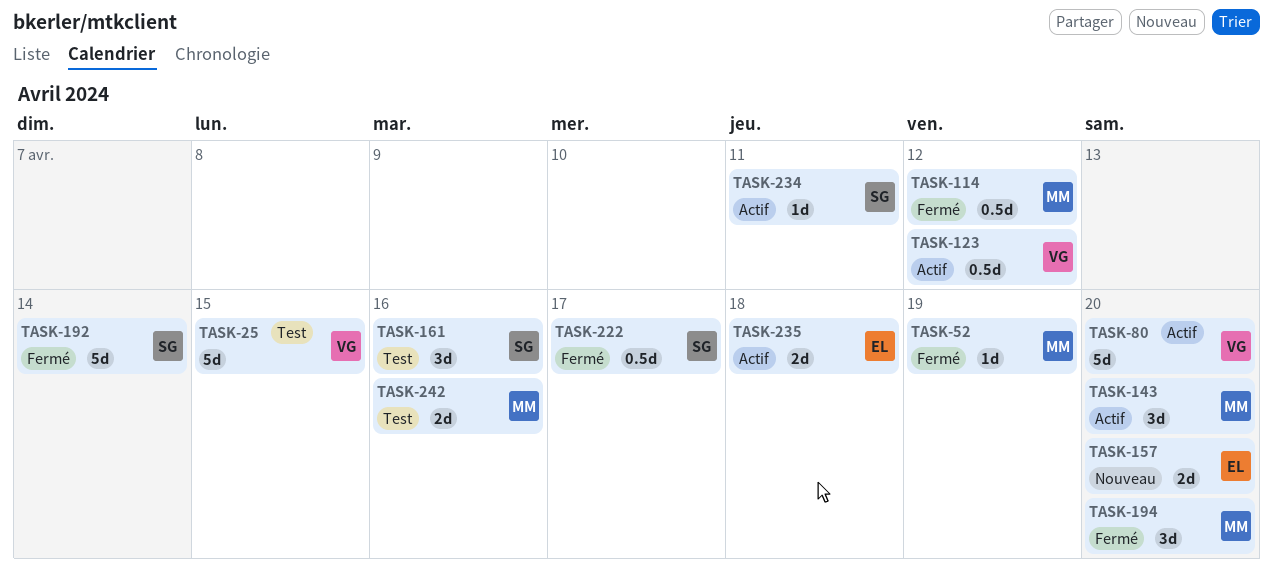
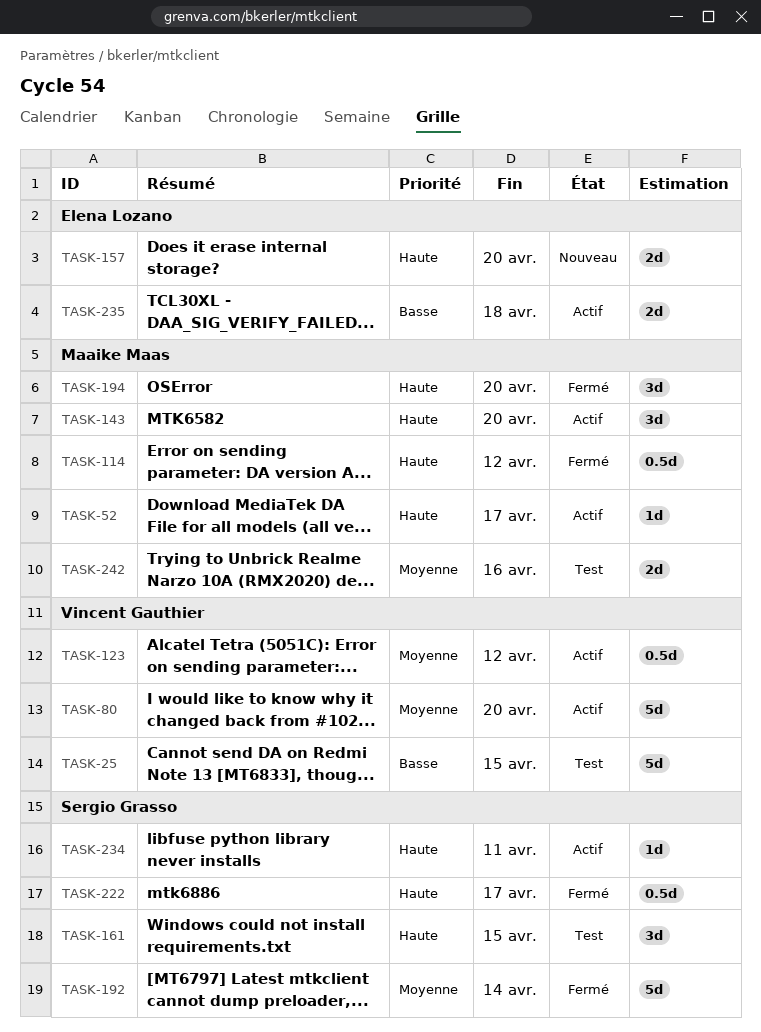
TASK-52, status: Fermé -> Actif
TASK-52, due: Apr 19 -> Apr 17
TASK-161, due: Apr 16 -> Apr 15

